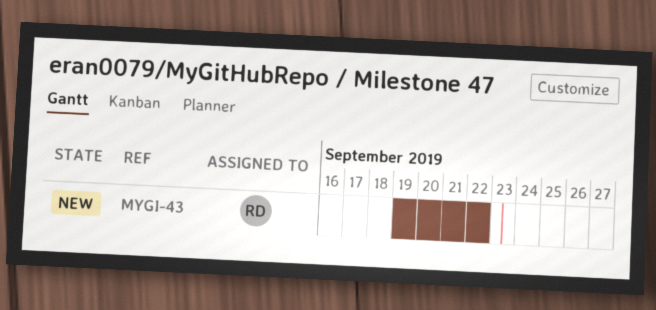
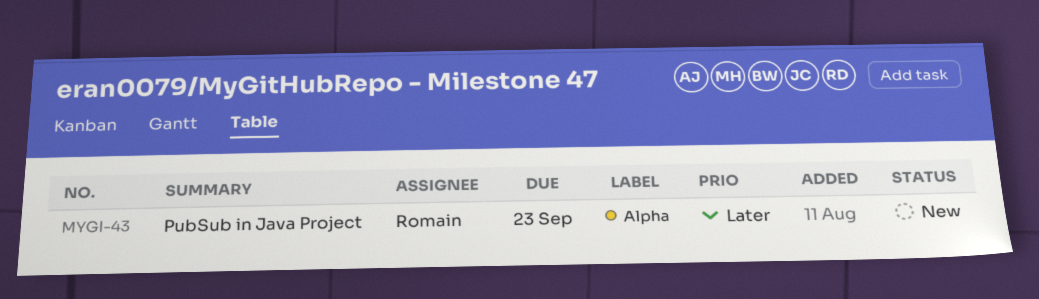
MYGI-43, due: Sep 22 -> Sep 23

